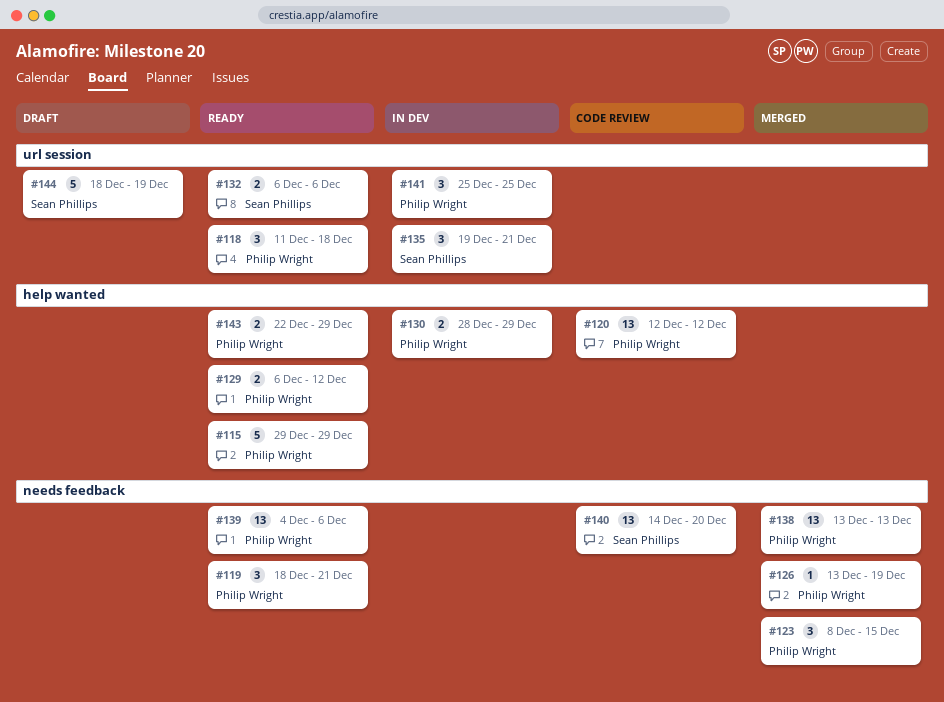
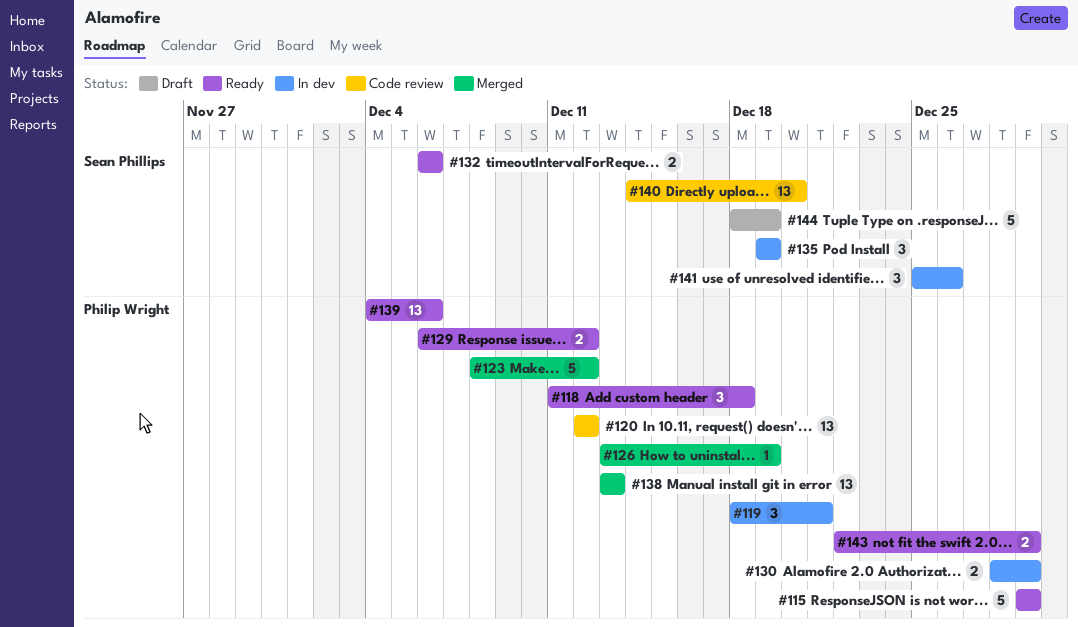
#119, status: Ready -> In dev
#123, estimate: 3 -> 5
#123, due: Dec 15 -> Dec 12
#135, due: Dec 21 -> Dec 19
#141, owner: Philip Wright -> Sean Phillips
#141, due: Dec 25 -> Dec 26

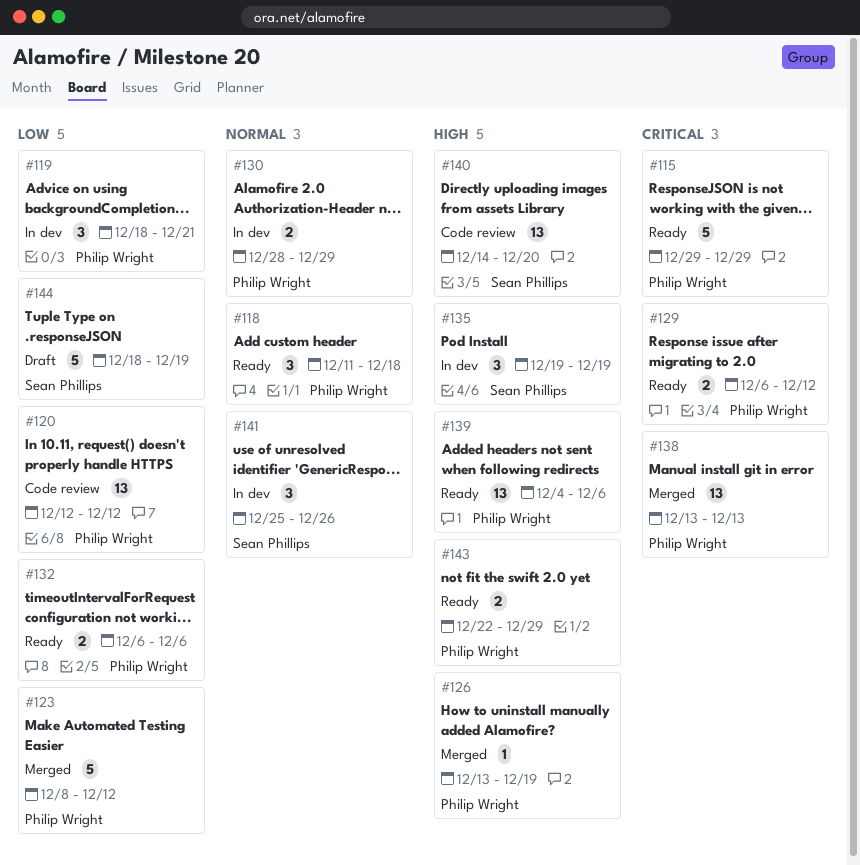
#132, owner: Sean Phillips -> Philip Wright

